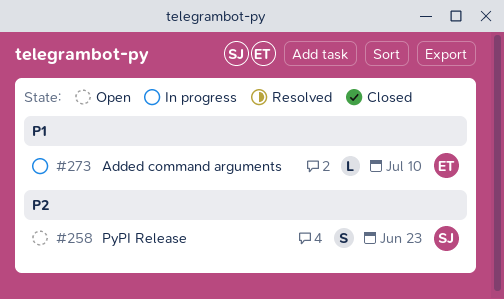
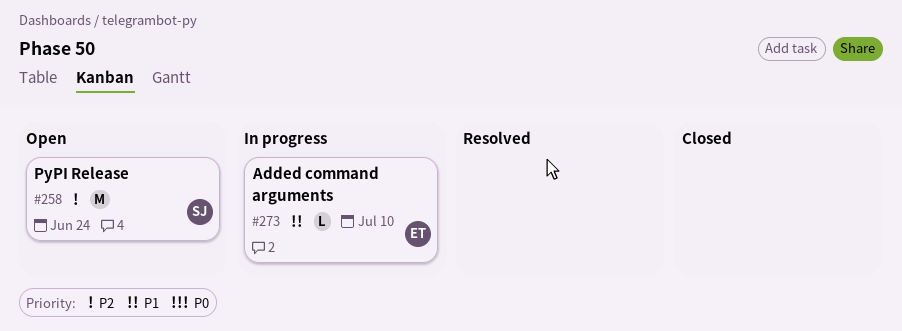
#258, estimate: S -> M
#258, due: Jun 23 -> Jun 24

